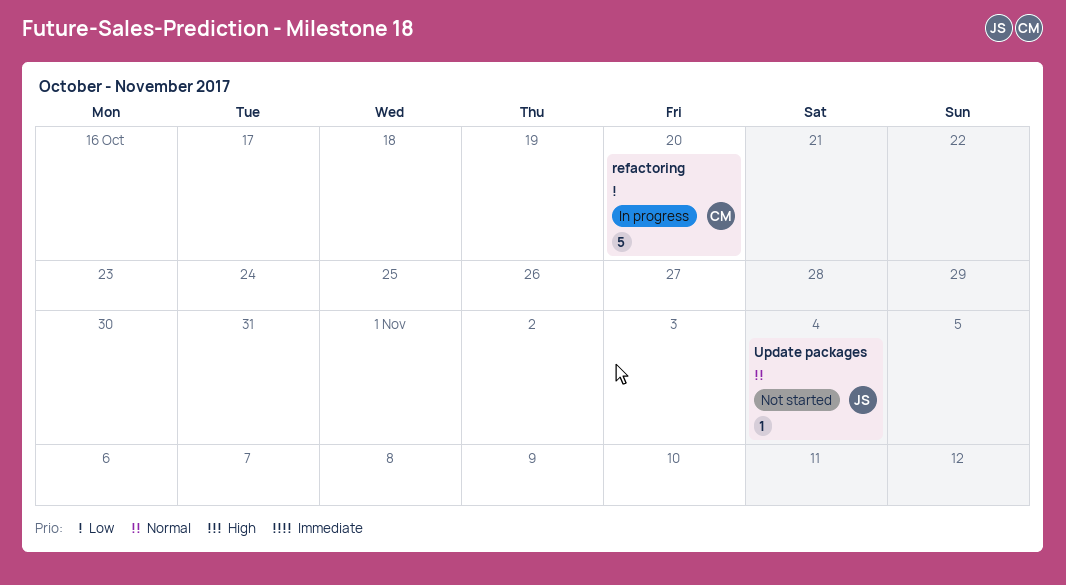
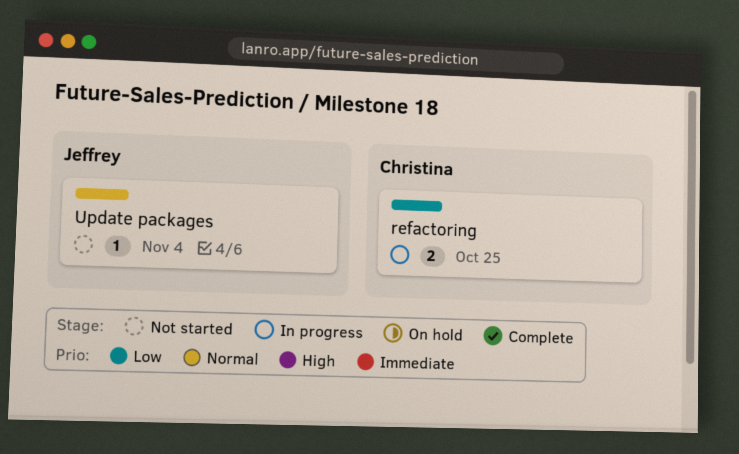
refactoring, estimate: 5 -> 2
refactoring, due: Oct 20 -> Oct 25

